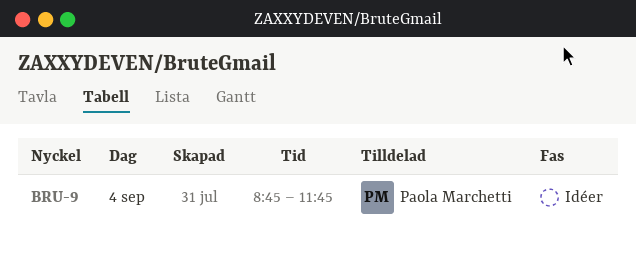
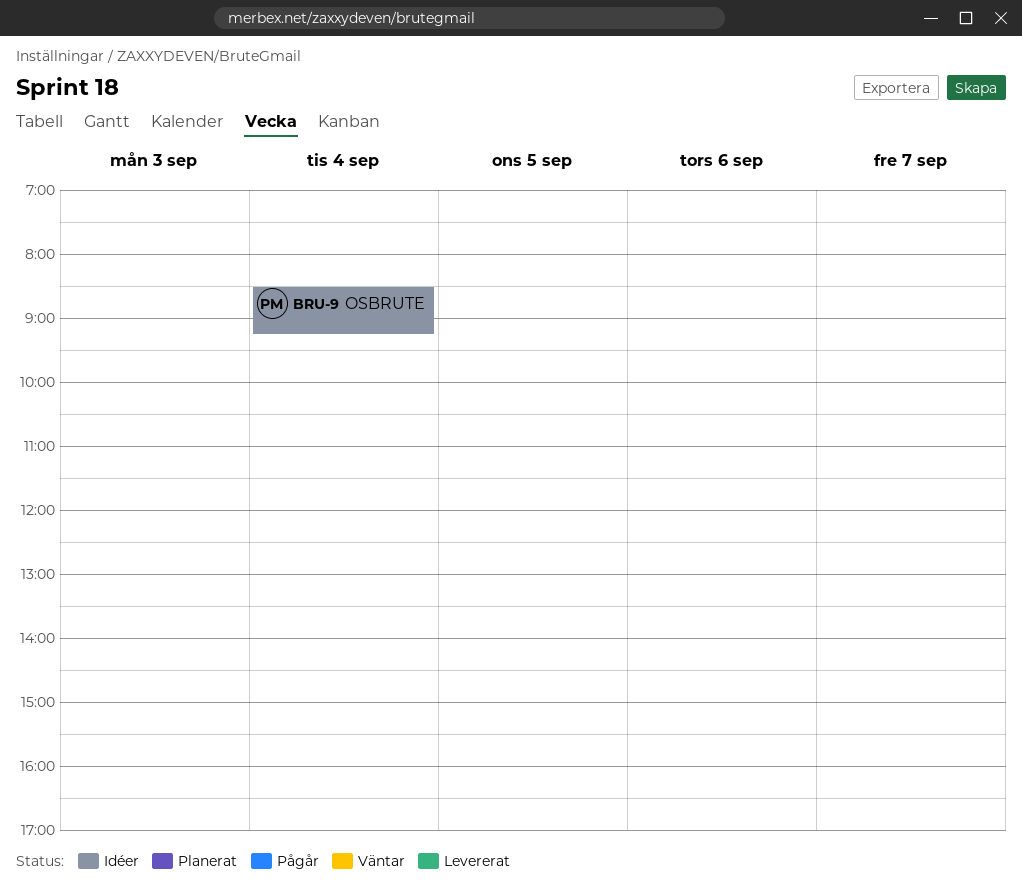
BRU-9, begins: 08:45 -> 08:30
BRU-9, ends: 11:45 -> 09:15

